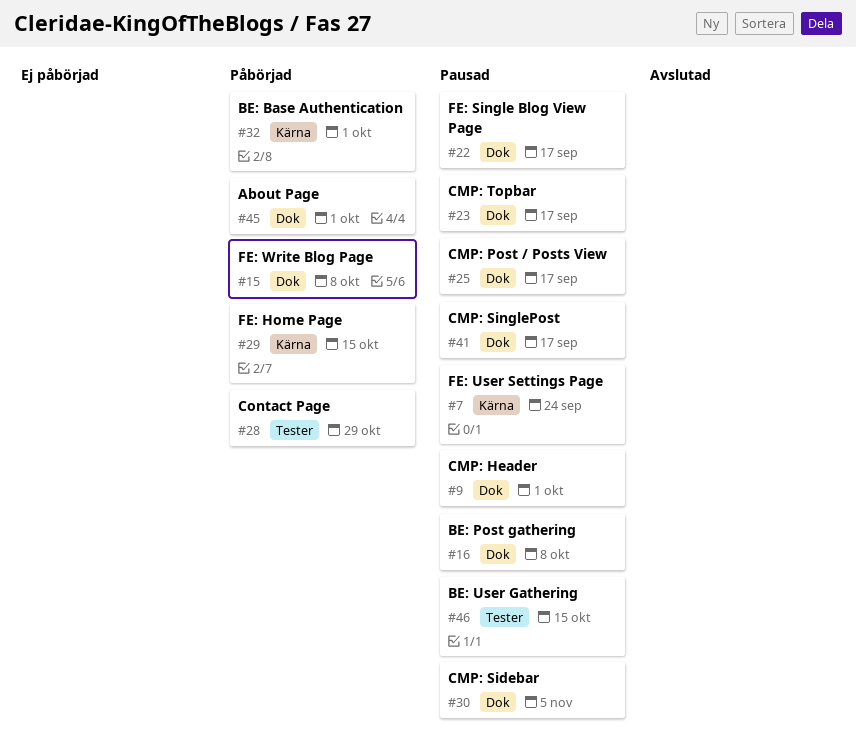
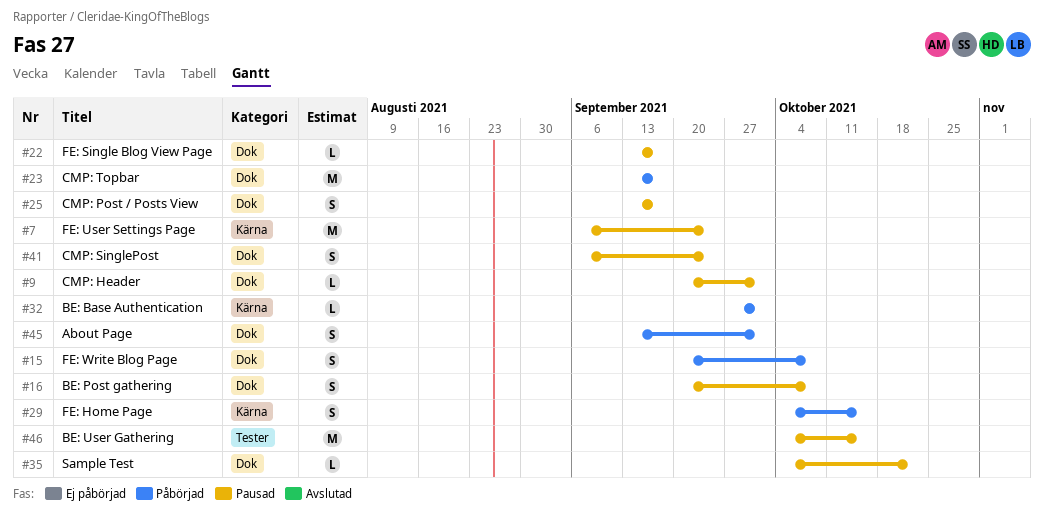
#23, status: Pausad -> Påbörjad
#28: present -> none
#30: present -> none
#35: none -> present
#41, due: Sep 17 -> Sep 24

